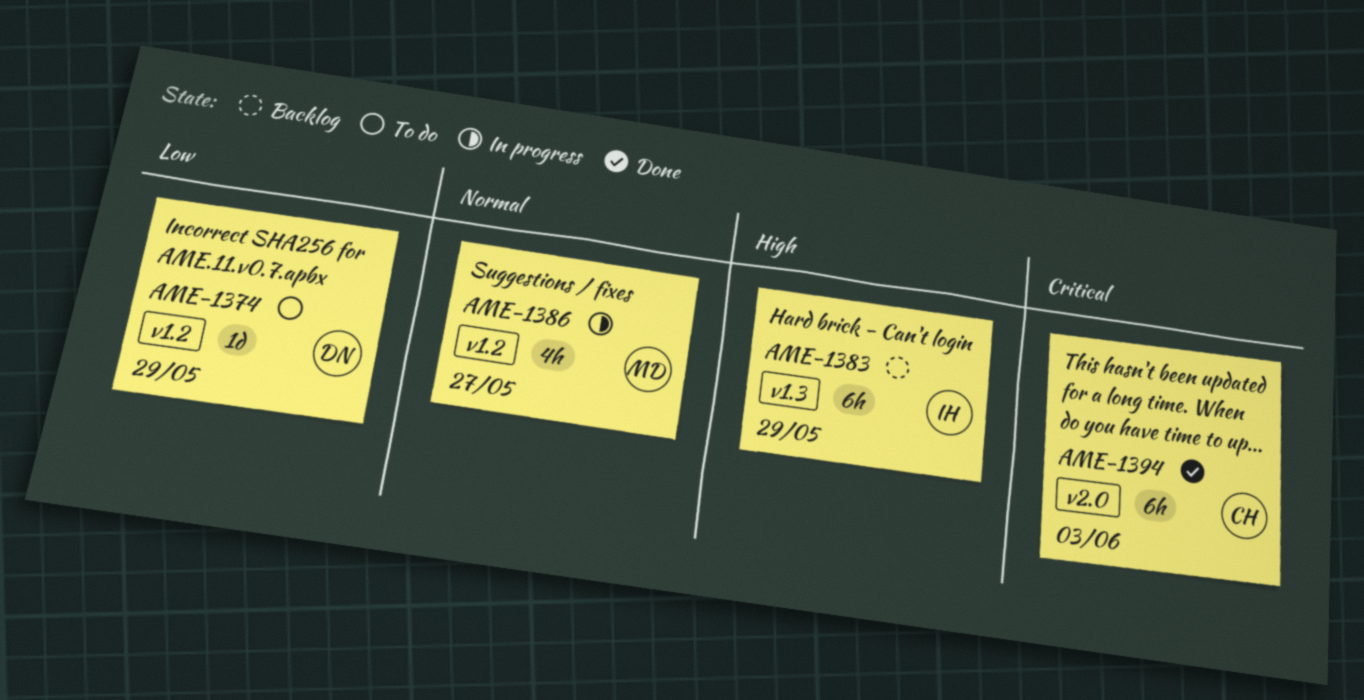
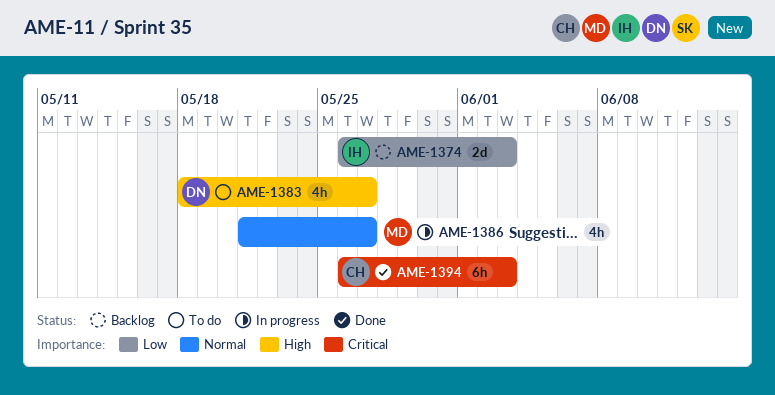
AME-1374, status: To do -> Backlog
AME-1374, owner: DN -> IH
AME-1374, estimate: 1d -> 2d
AME-1374, due: May 29 -> Jun 3
AME-1383, status: Backlog -> To do
AME-1383, owner: IH -> DN
AME-1383, estimate: 6h -> 4h
AME-1383, due: May 29 -> May 27

